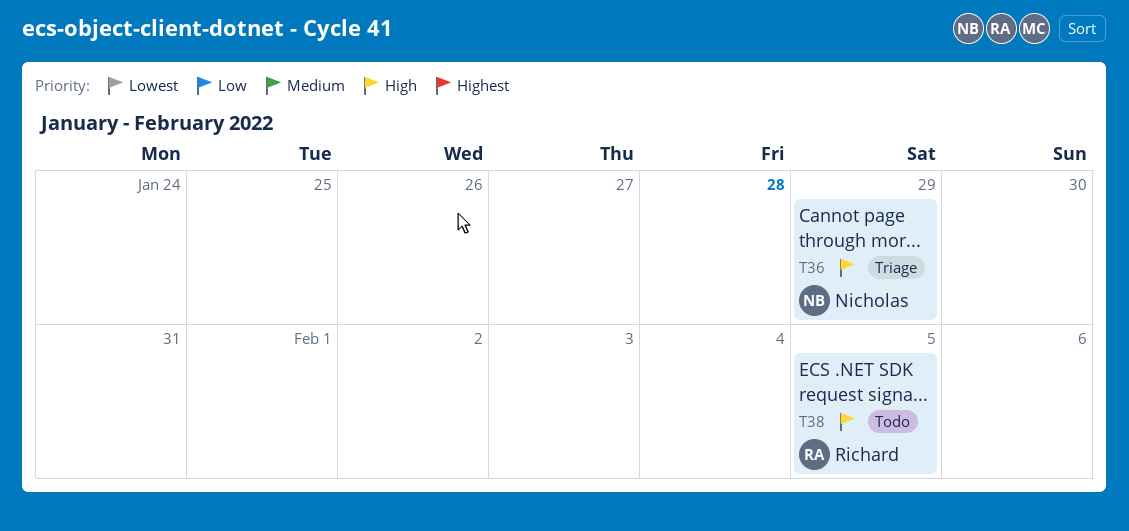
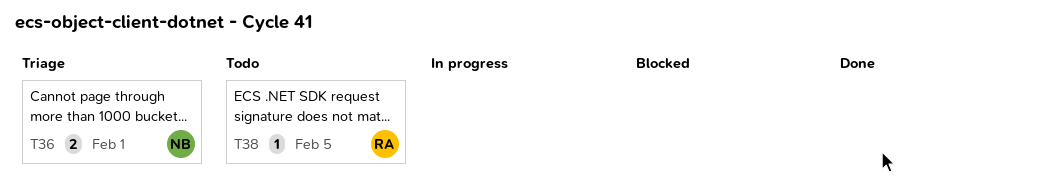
T36, due: Jan 29 -> Feb 1

